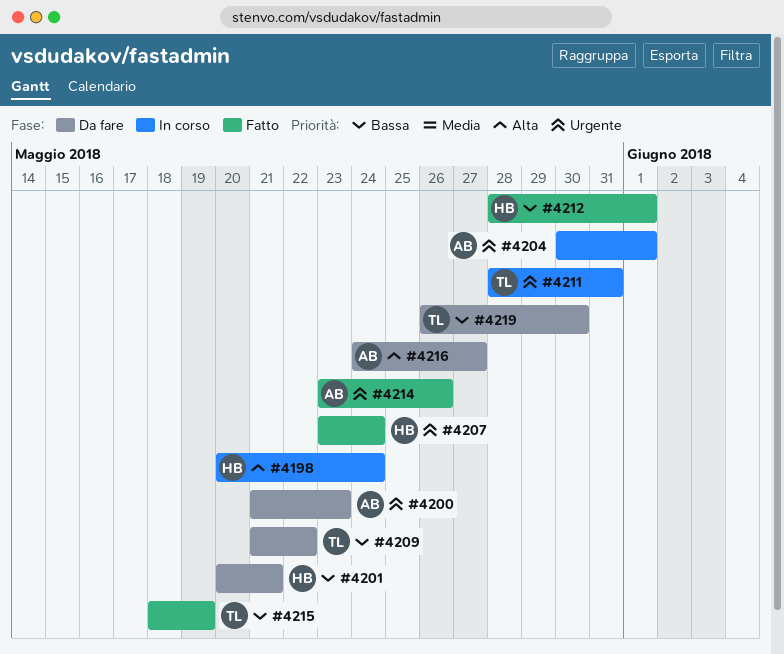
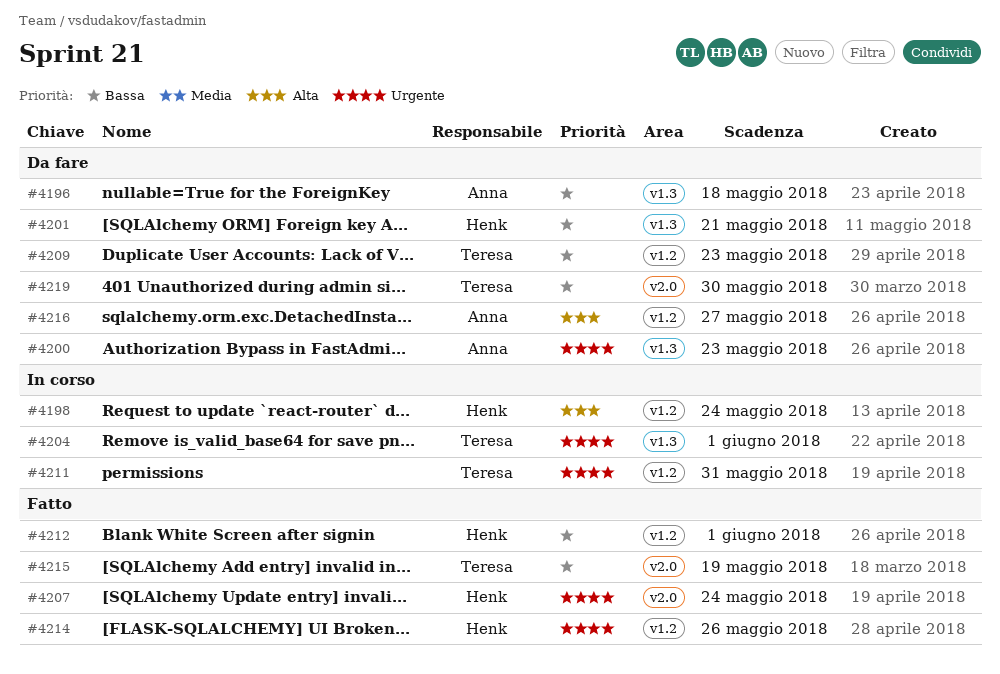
#4196: none -> present
#4204, owner: Anna -> Teresa
#4209, due: May 22 -> May 23
#4214, owner: Anna -> Henk

